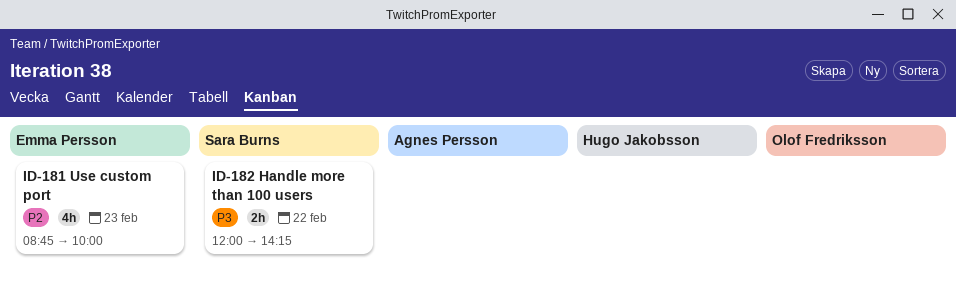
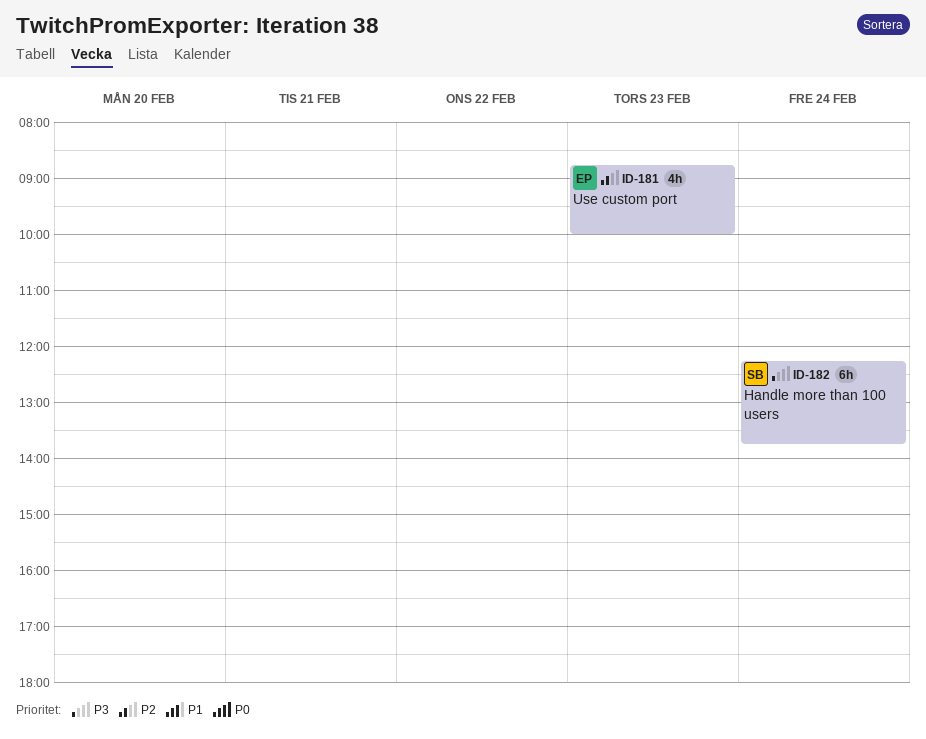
ID-182, estimate: 2h -> 6h
ID-182, day: Feb 22 -> Feb 24
ID-182, begins: 12:00 -> 12:15
ID-182, ends: 14:15 -> 13:45

